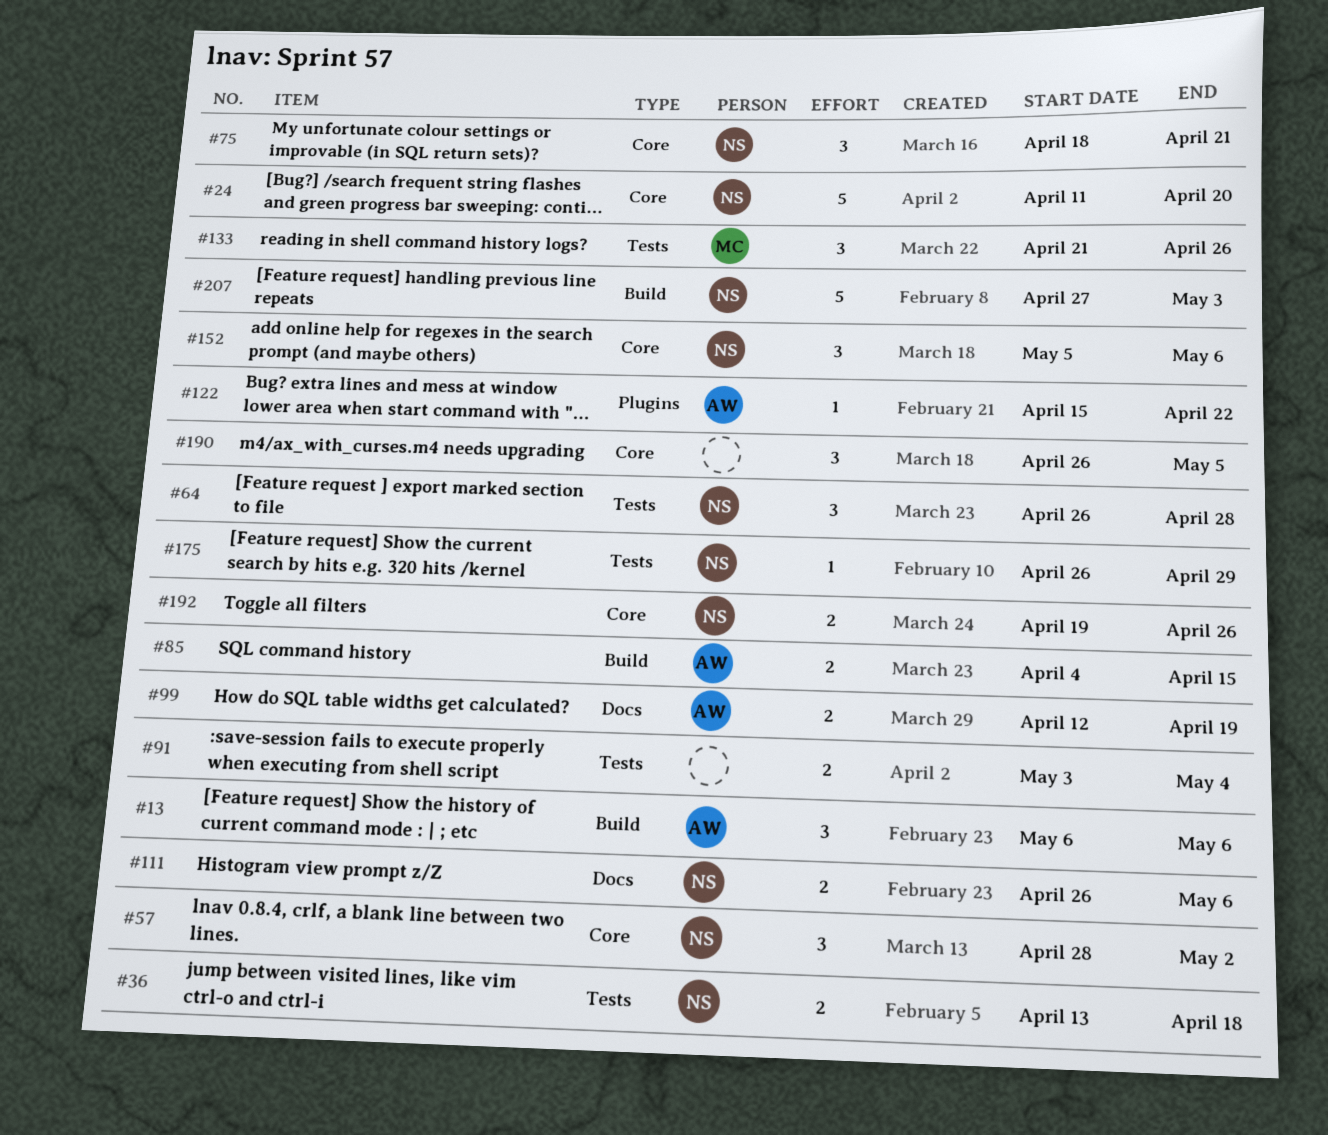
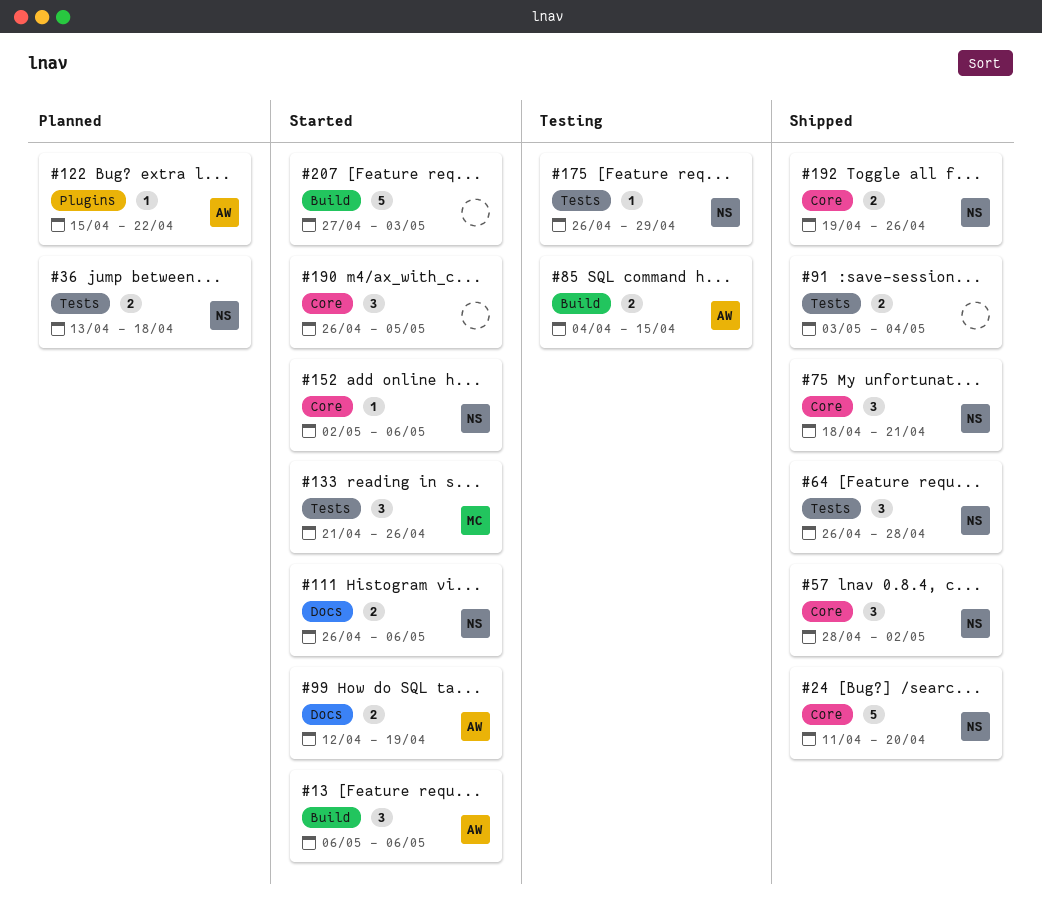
#152, estimate: 3 -> 1
#152, start: May 5 -> May 2
#207, owner: NS -> none

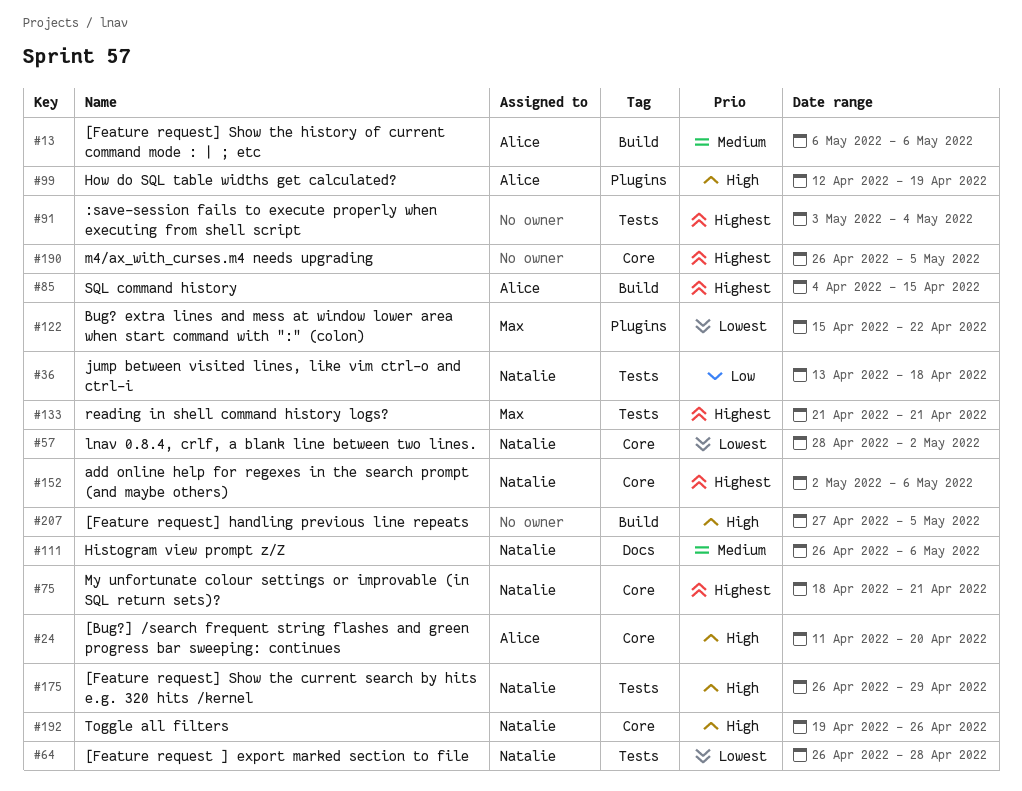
#24, owner: Natalie -> Alice
#99, label: Docs -> Plugins
#122, owner: Alice -> Max
#133, due: Apr 26 -> Apr 21
#207, due: May 3 -> May 5

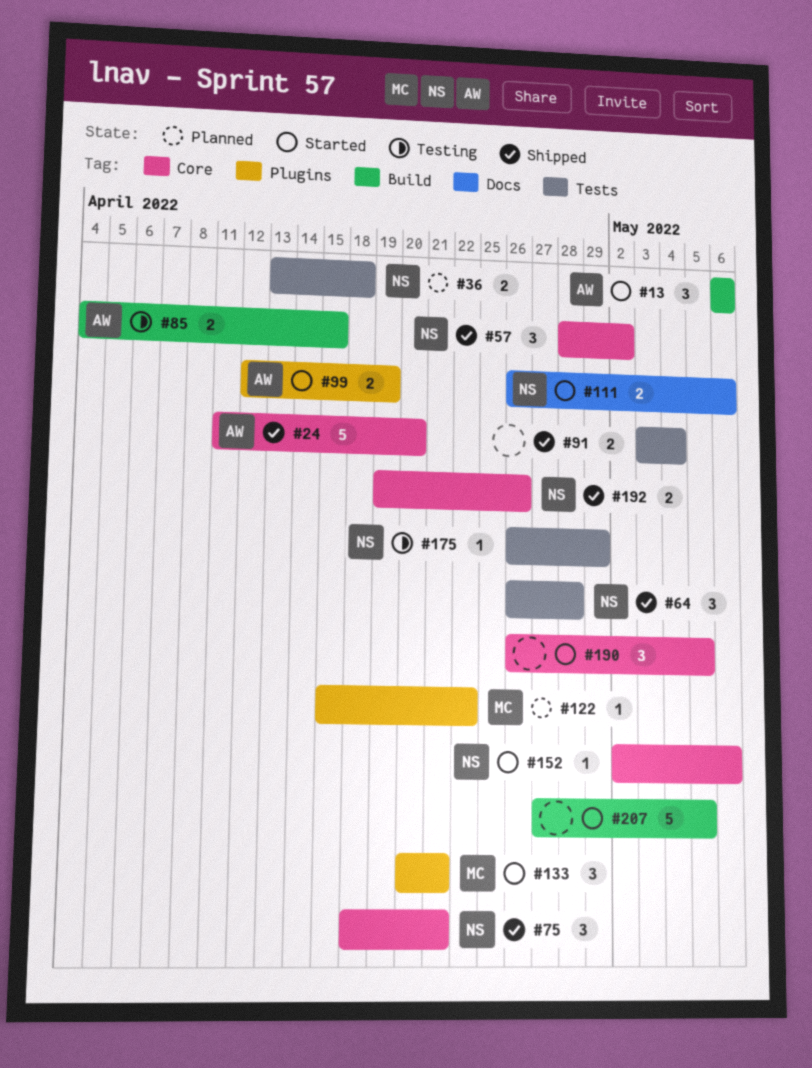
#133, label: Tests -> Plugins
#133, start: Apr 21 -> Apr 20

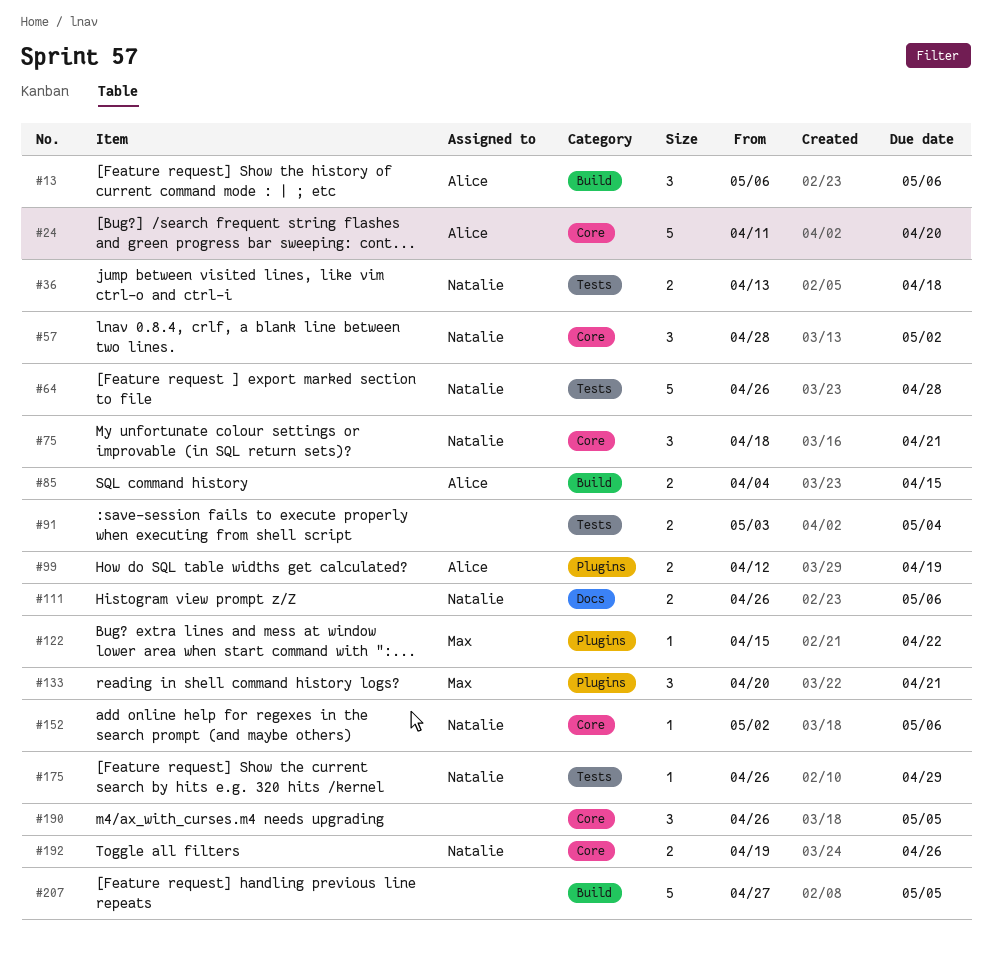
#64, estimate: 3 -> 5

